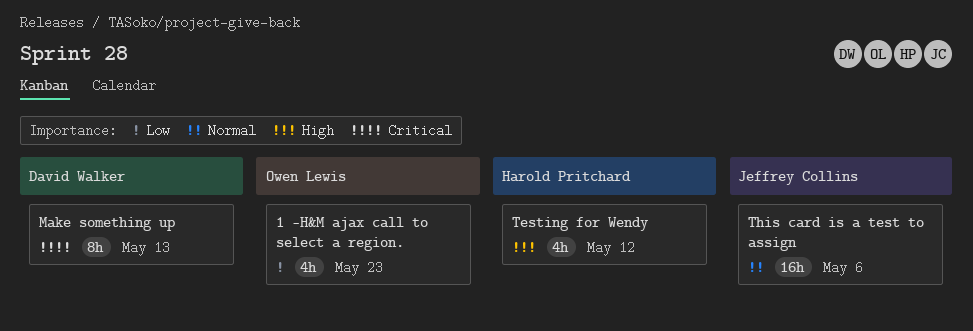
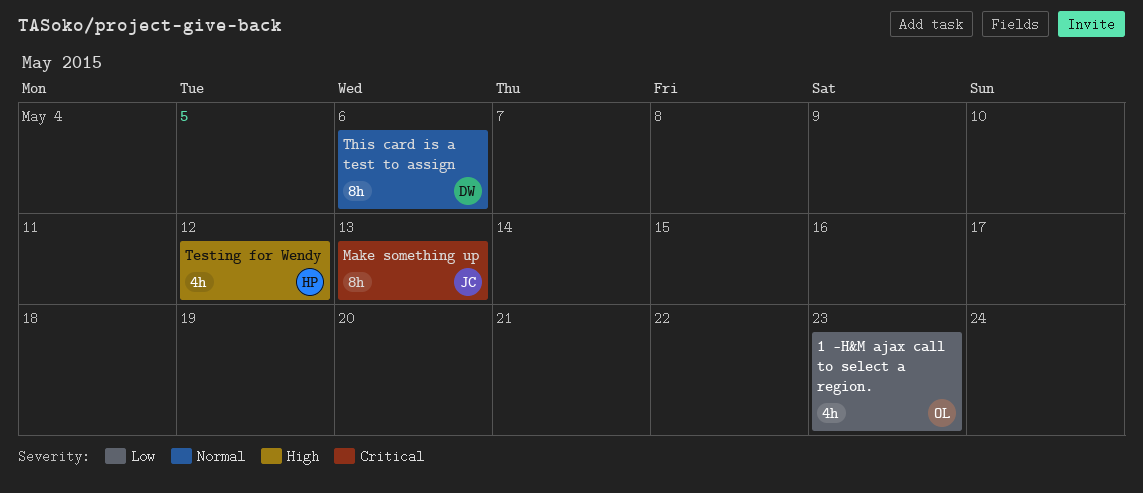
Make something up, owner: David Walker -> Jeffrey Collins
This card is a test to assign, owner: Jeffrey Collins -> David Walker
This card is a test to assign, estimate: 16h -> 8h

